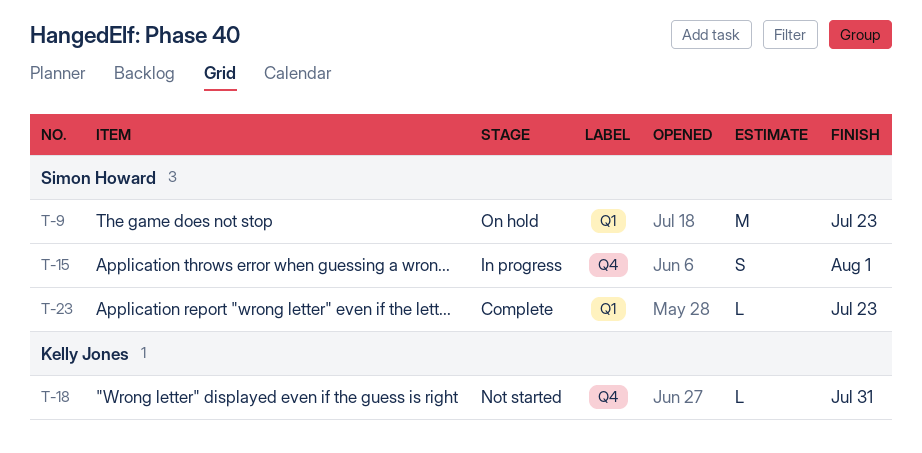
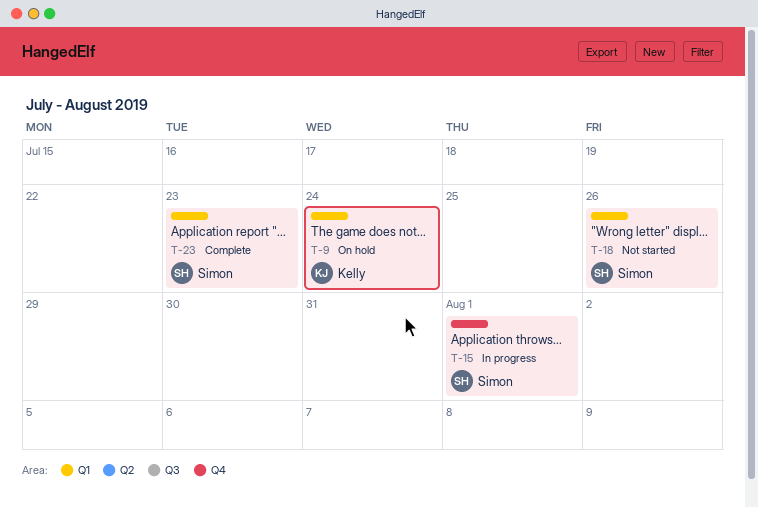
T-9, owner: Simon Howard -> Kelly Jones
T-9, due: Jul 23 -> Jul 24
T-18, owner: Kelly Jones -> Simon Howard
T-18, label: Q4 -> Q1
T-18, due: Jul 31 -> Jul 26

